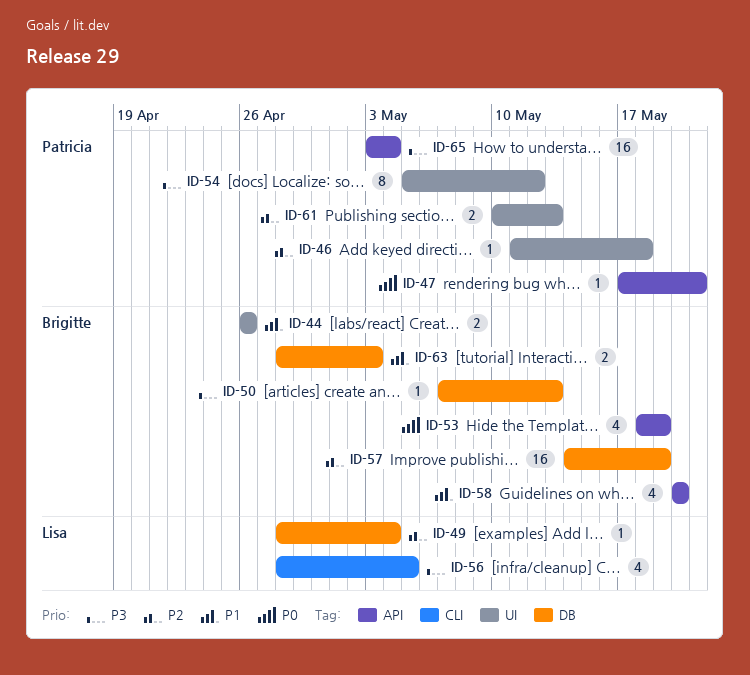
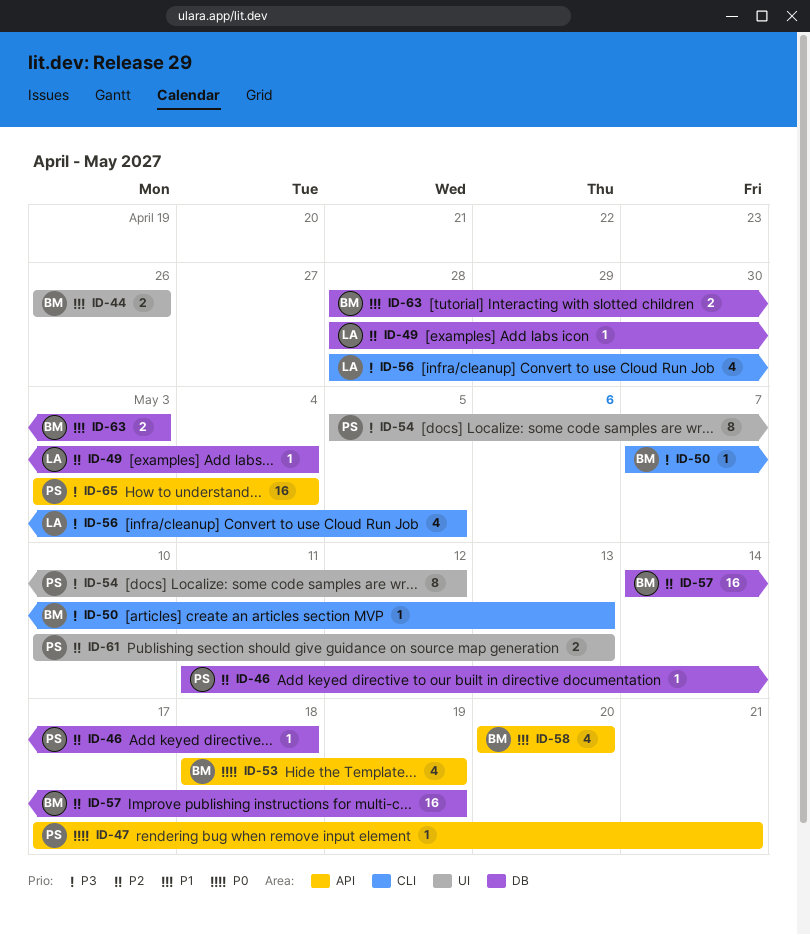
ID-46, label: UI -> DB
ID-50, label: DB -> CLI

